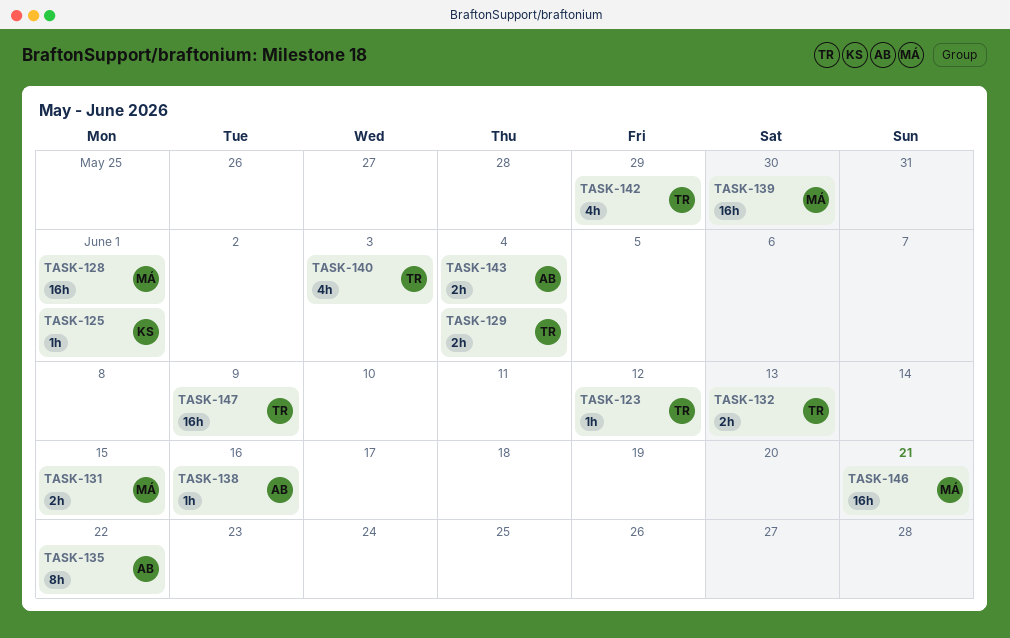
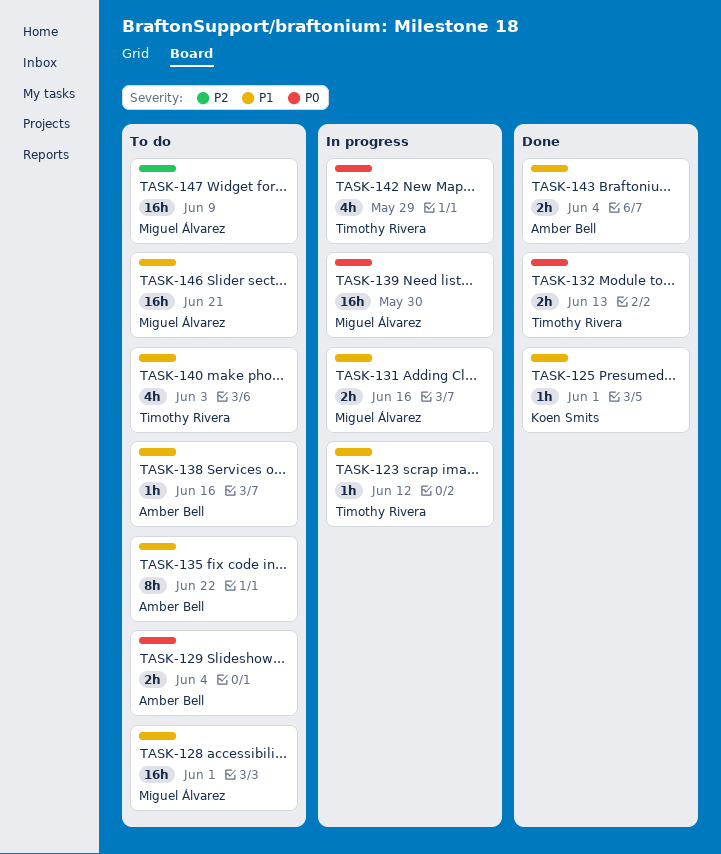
TASK-129, owner: Timothy Rivera -> Amber Bell
TASK-131, due: Jun 15 -> Jun 16
TASK-147, owner: Timothy Rivera -> Miguel Álvarez

